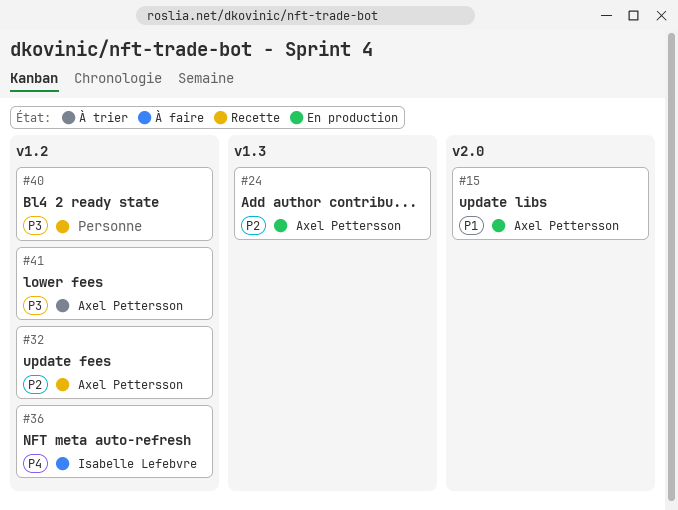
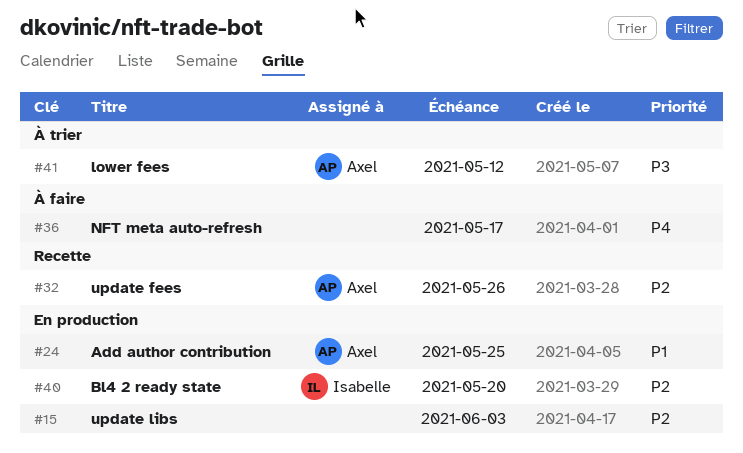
#15, owner: Axel Pettersson -> none
#15, priority: P1 -> P2
#24, priority: P2 -> P1
#36, owner: Isabelle Lefebvre -> none
#40, status: Recette -> En production
#40, owner: none -> Isabelle Lefebvre
#40, priority: P3 -> P2

